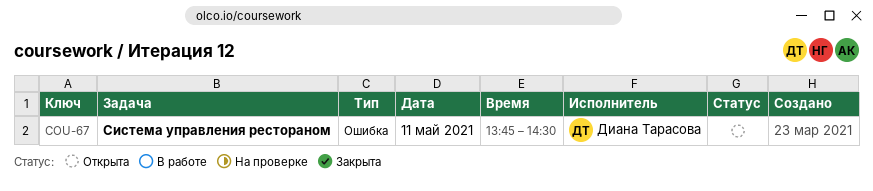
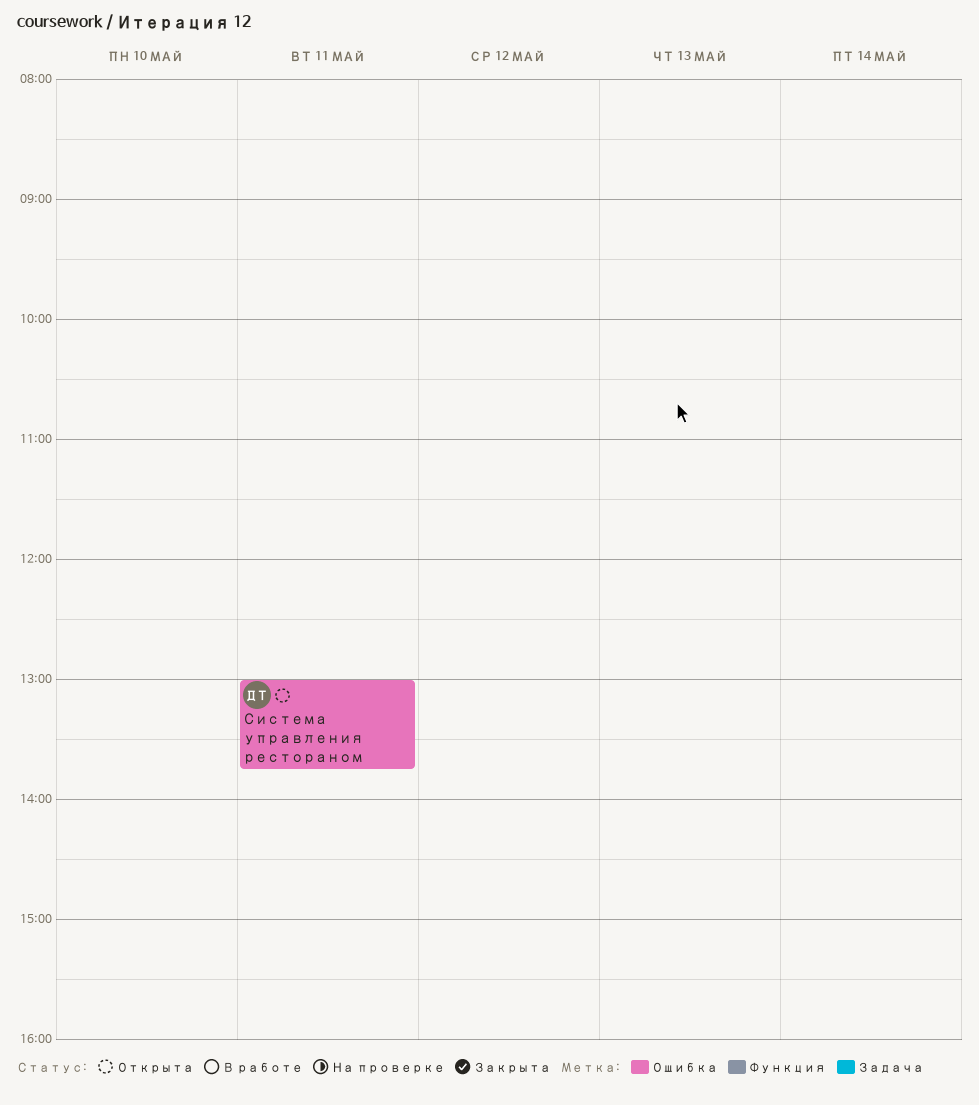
Система управления рестораном, begins: 13:45 -> 13:00
Система управления рестораном, ends: 14:30 -> 13:45

